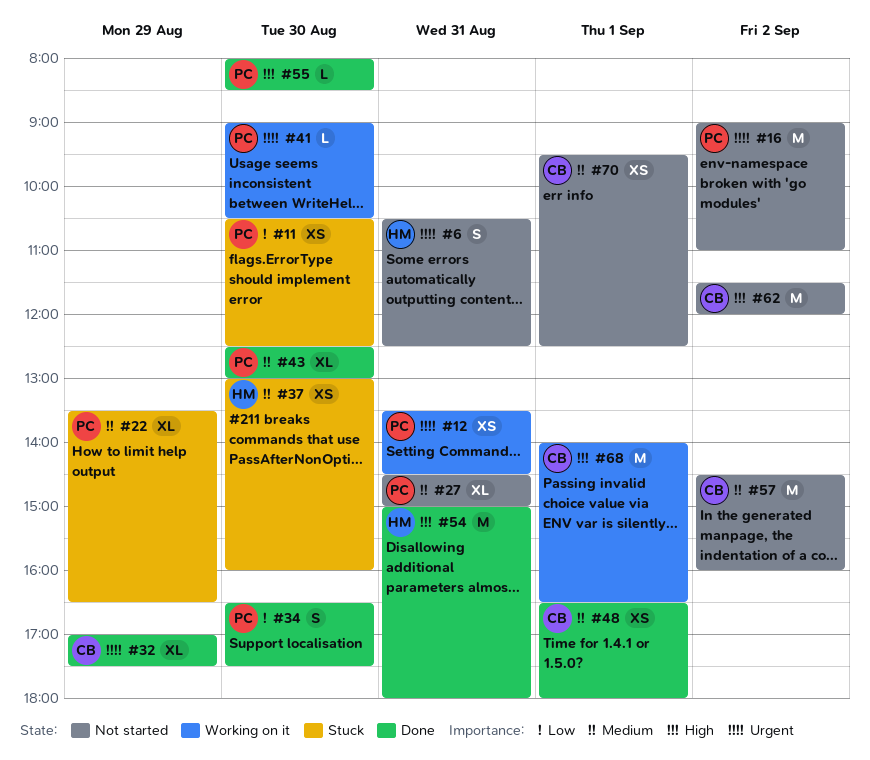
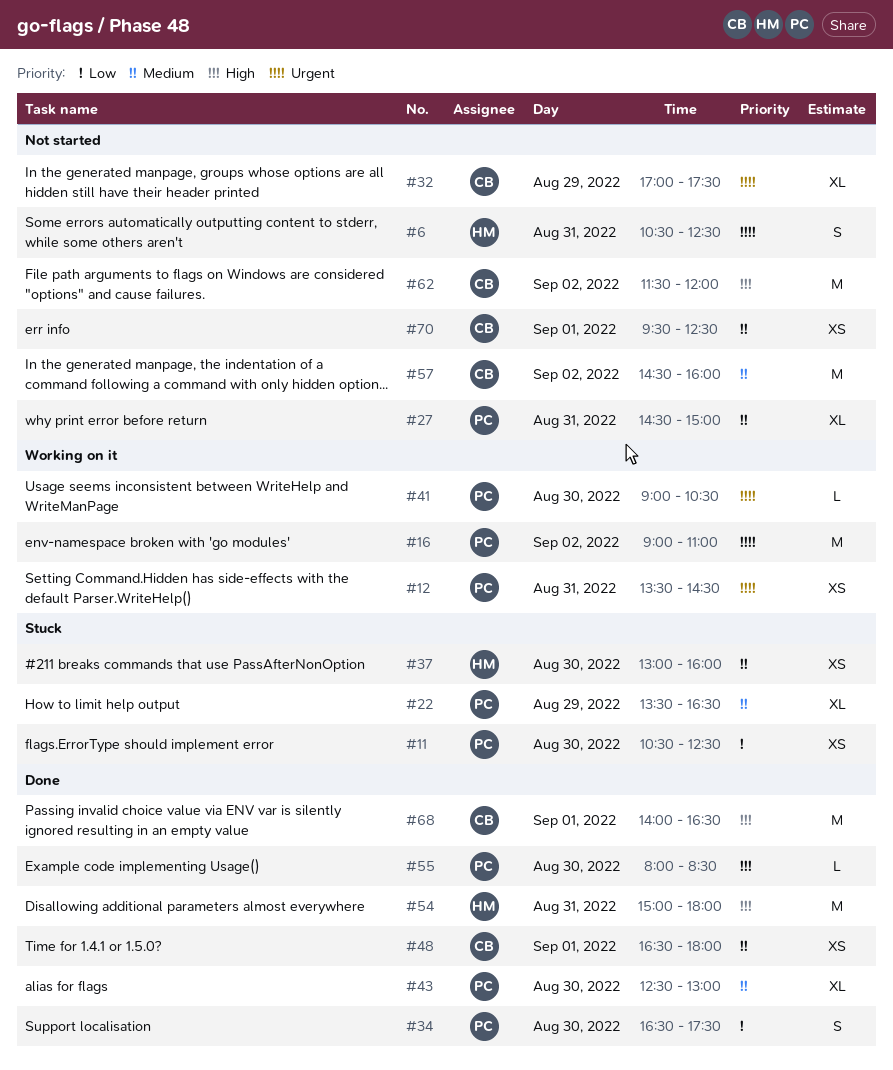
#16, status: Not started -> Working on it
#32, status: Done -> Not started
#68, status: Working on it -> Done

